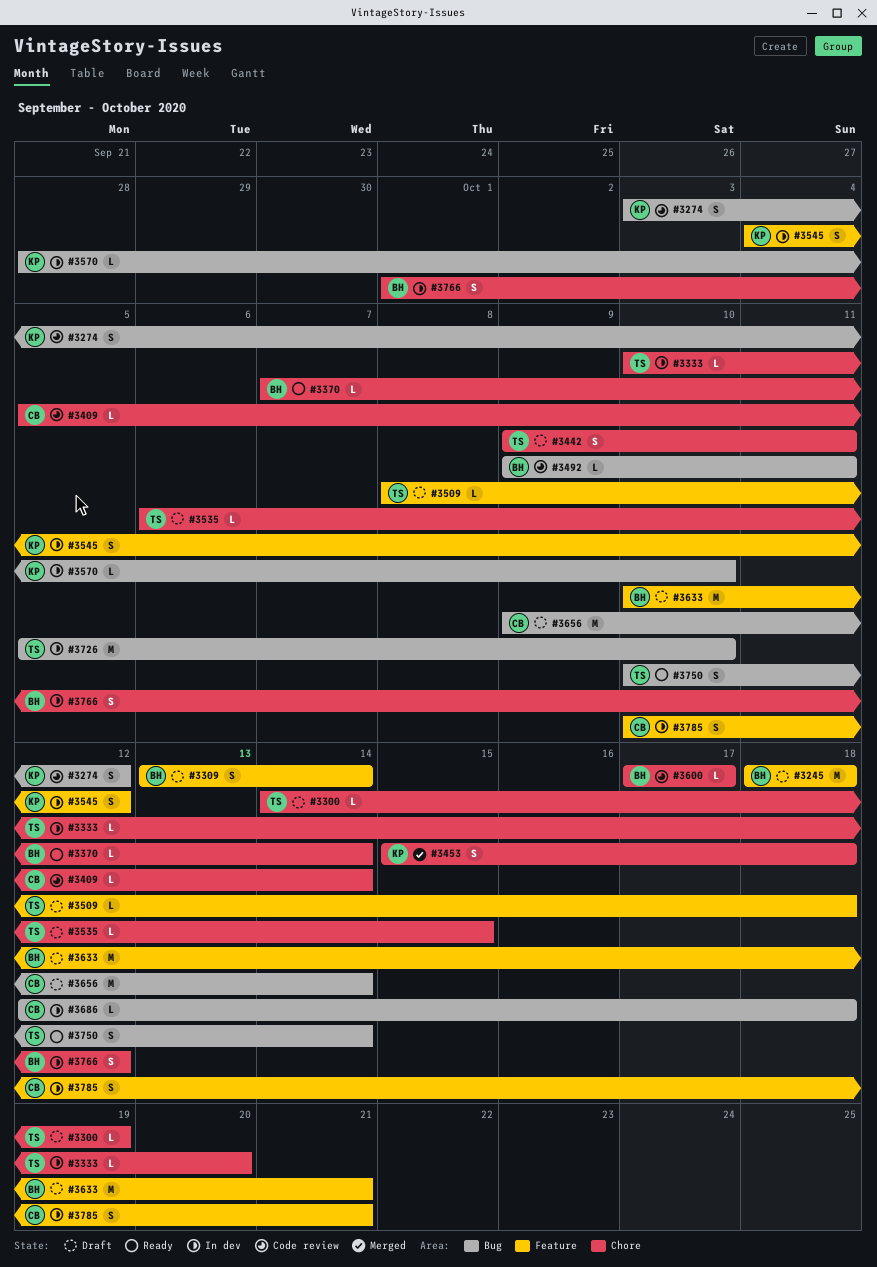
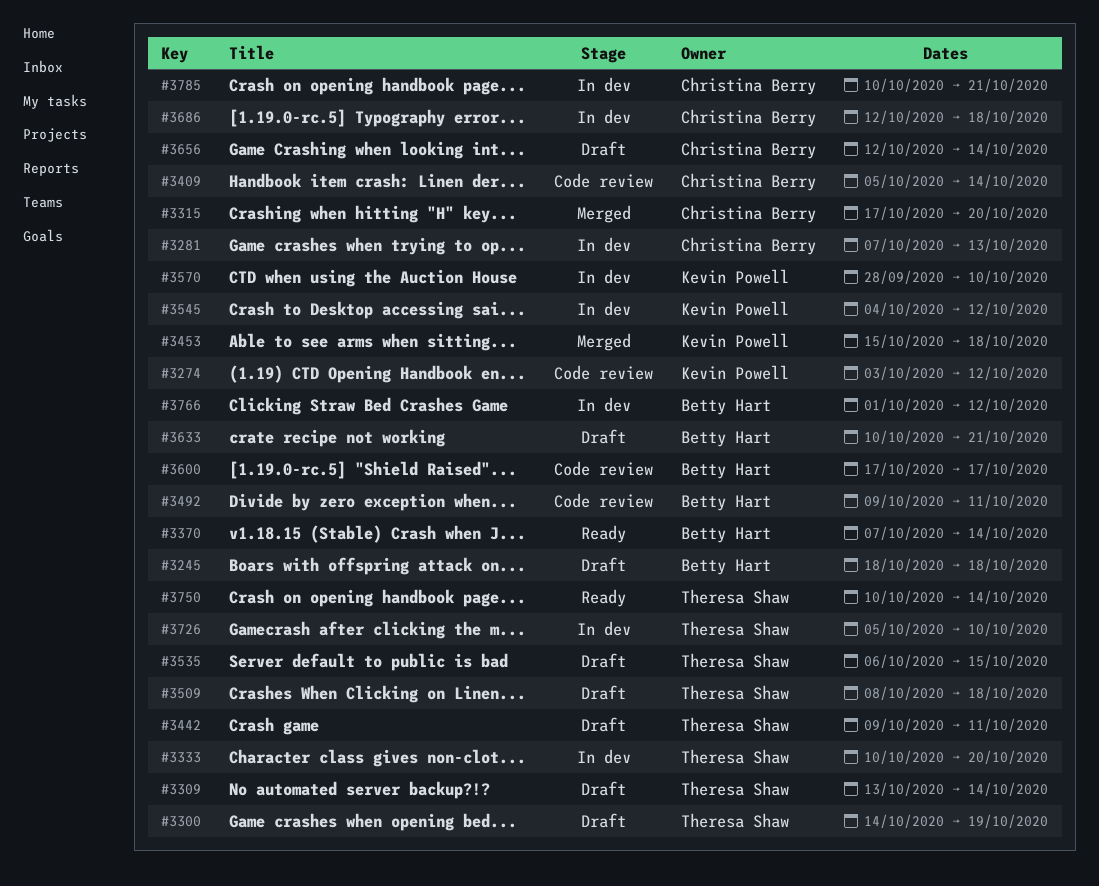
#3281: none -> present
#3309, owner: Betty Hart -> Theresa Shaw
#3315: none -> present
#3656, start: Oct 9 -> Oct 12

